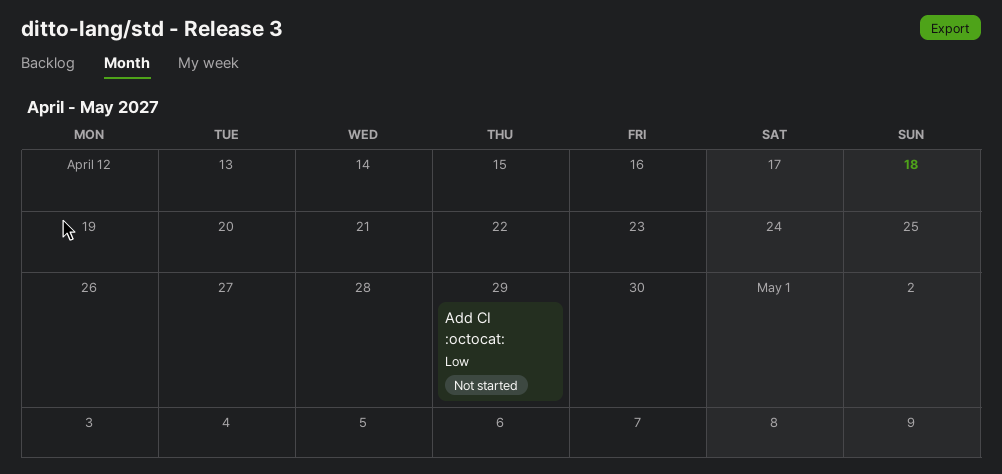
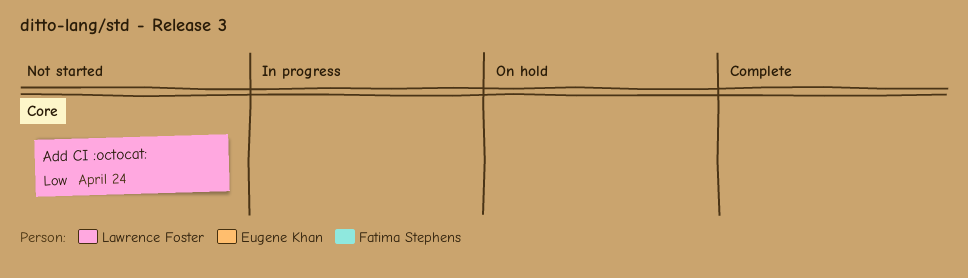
Add CI :octocat:, due: Apr 29 -> Apr 24

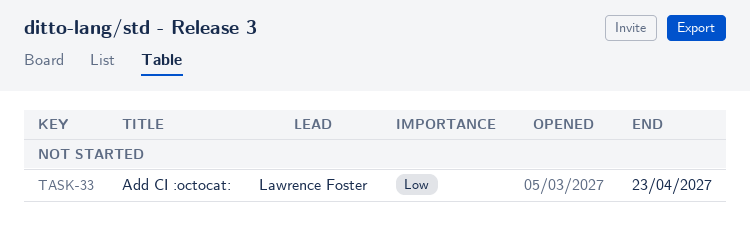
Add CI :octocat:, due: Apr 24 -> Apr 23

